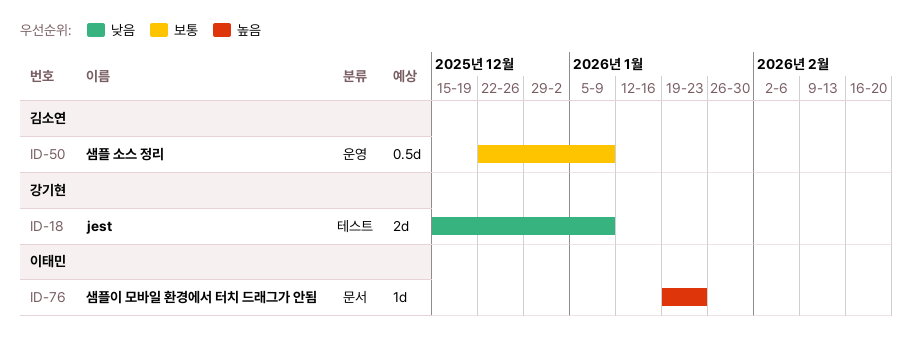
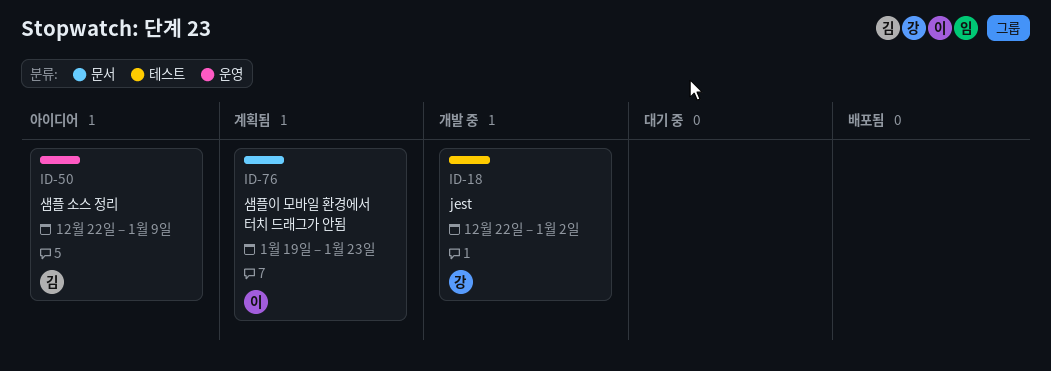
ID-18, start: Dec 15 -> Dec 22
ID-18, due: Jan 9 -> Jan 2

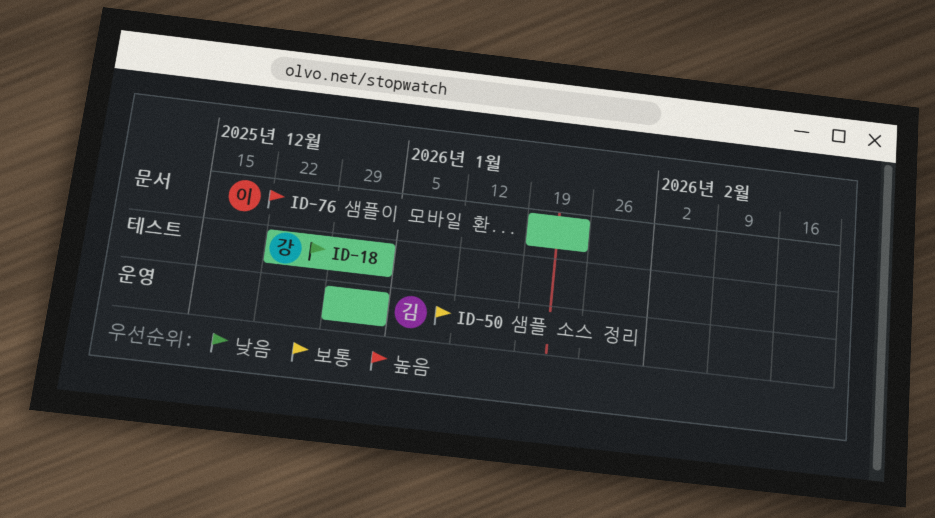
ID-50, start: Dec 22 -> Dec 29
ID-50, due: Jan 9 -> Jan 2

